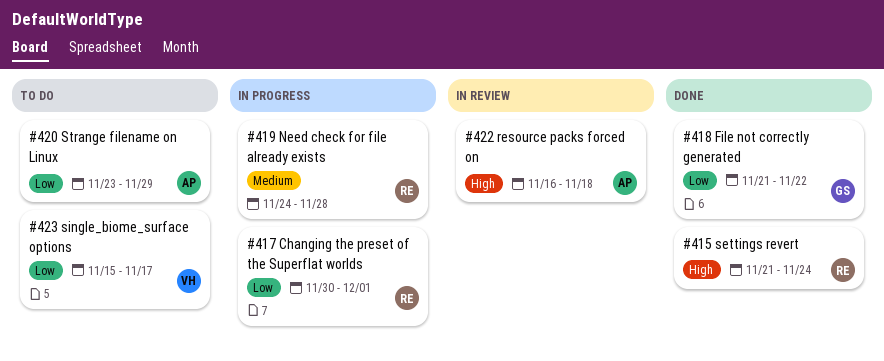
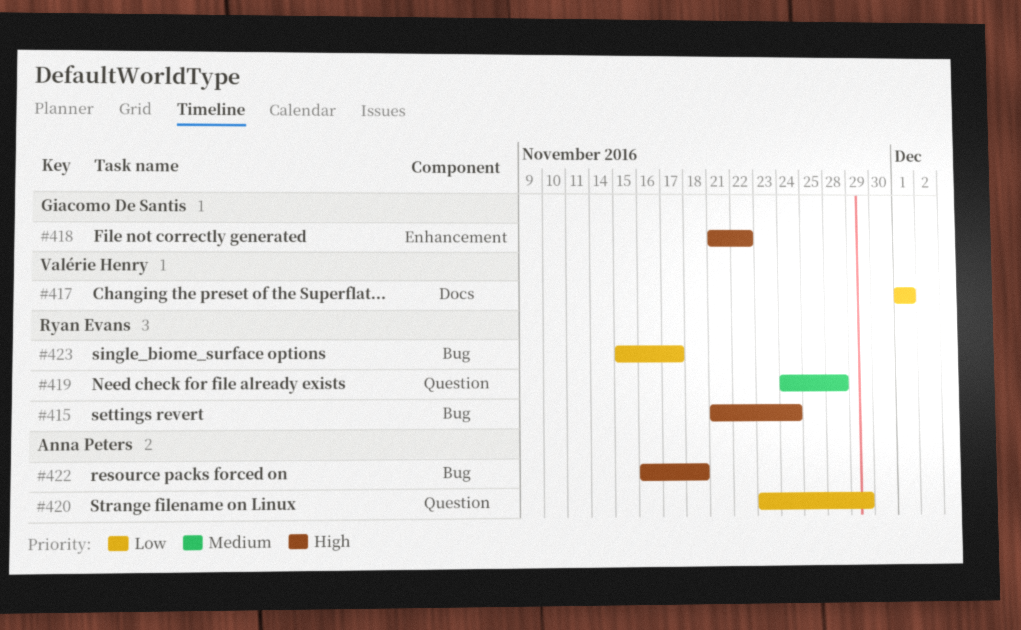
#417, owner: Ryan Evans -> Valérie Henry
#417, start: Nov 30 -> Dec 1
#418, priority: Low -> High
#423, owner: Valérie Henry -> Ryan Evans

